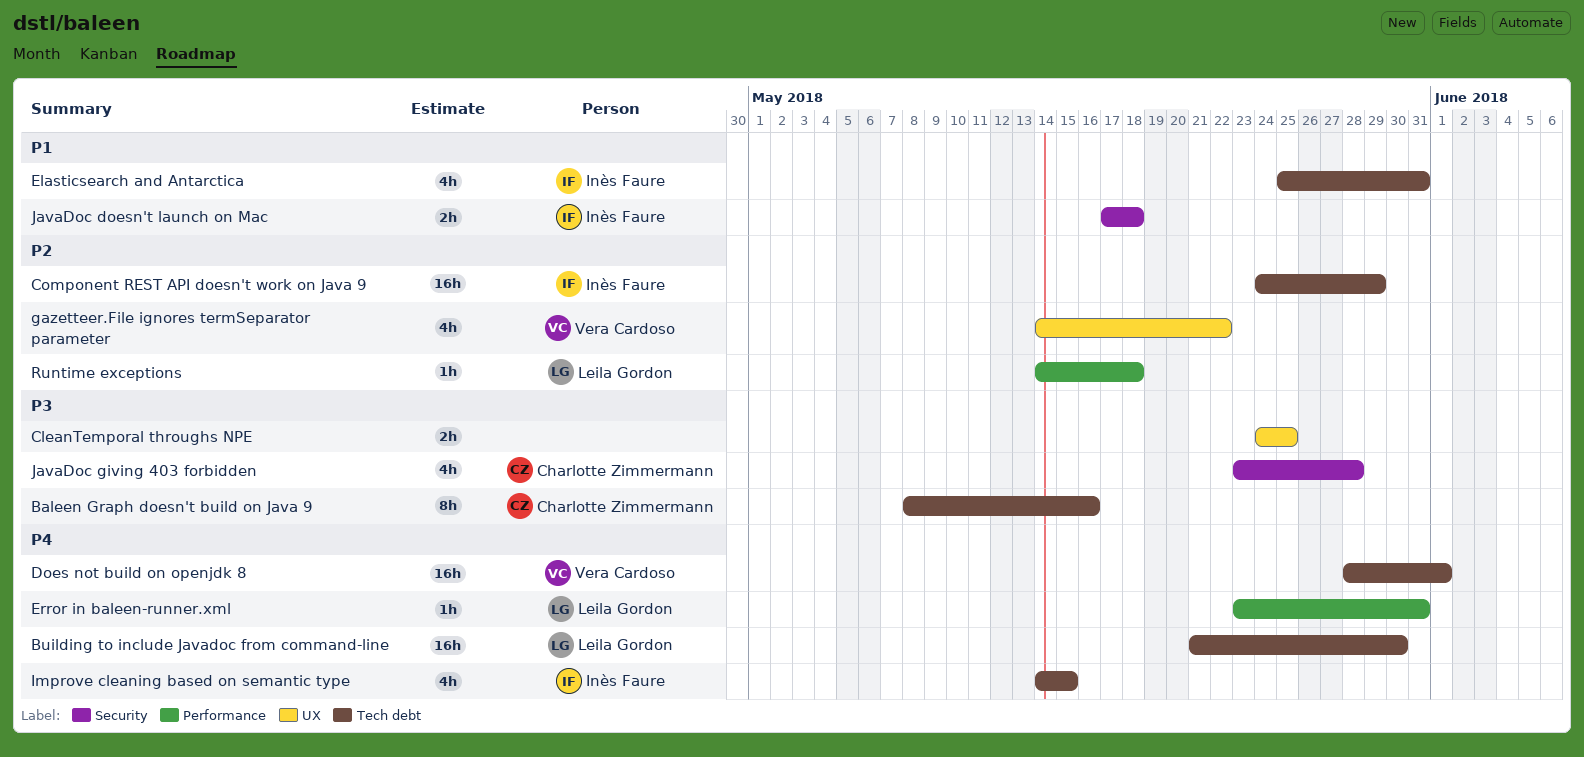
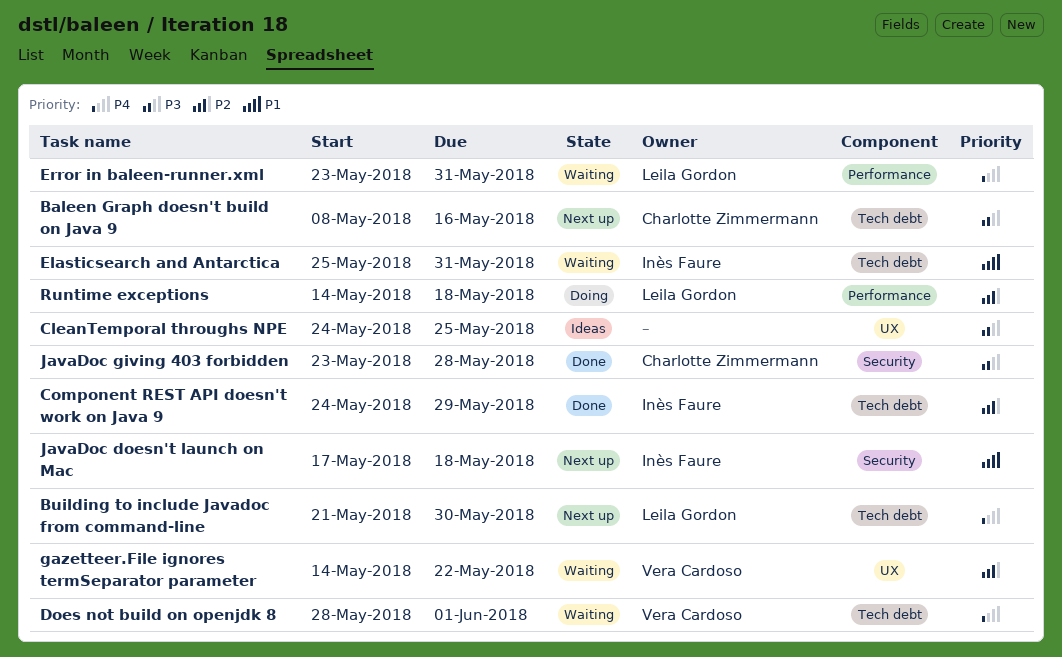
Improve cleaning based on semantic type: present -> none

